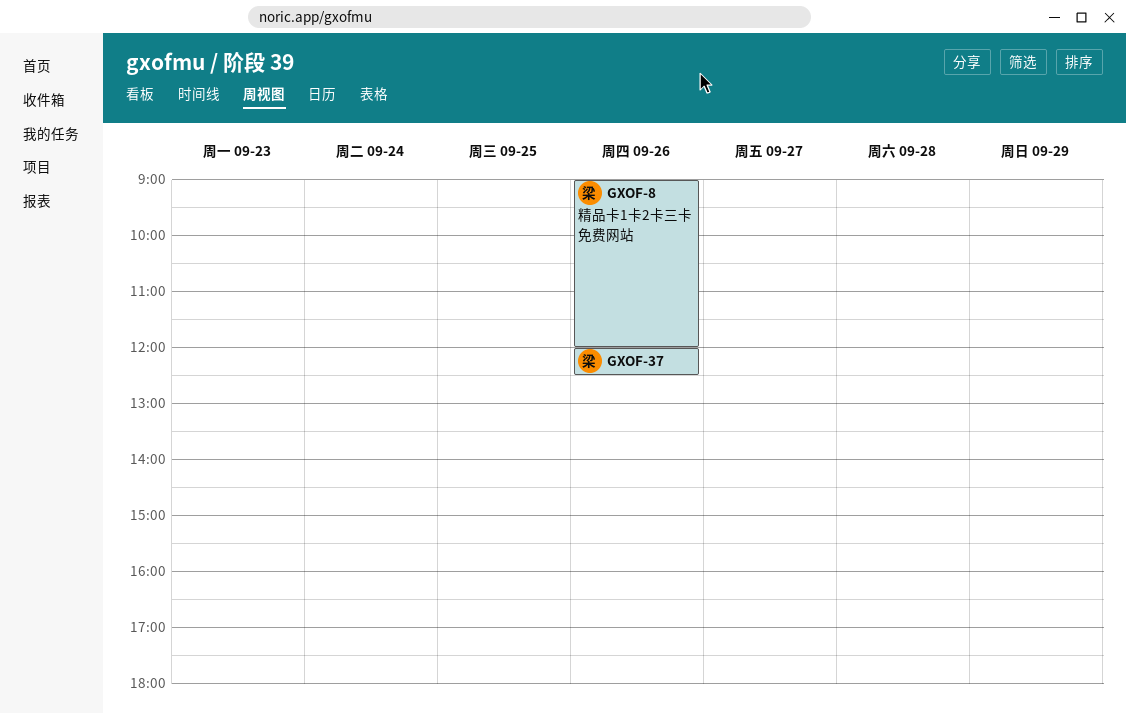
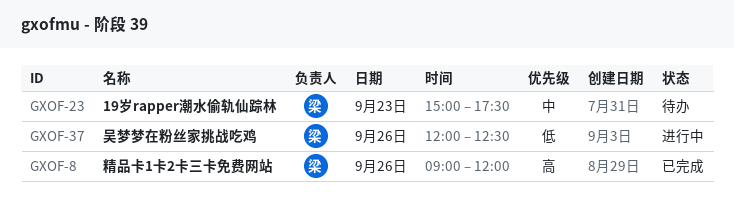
GXOF-23: none -> present

